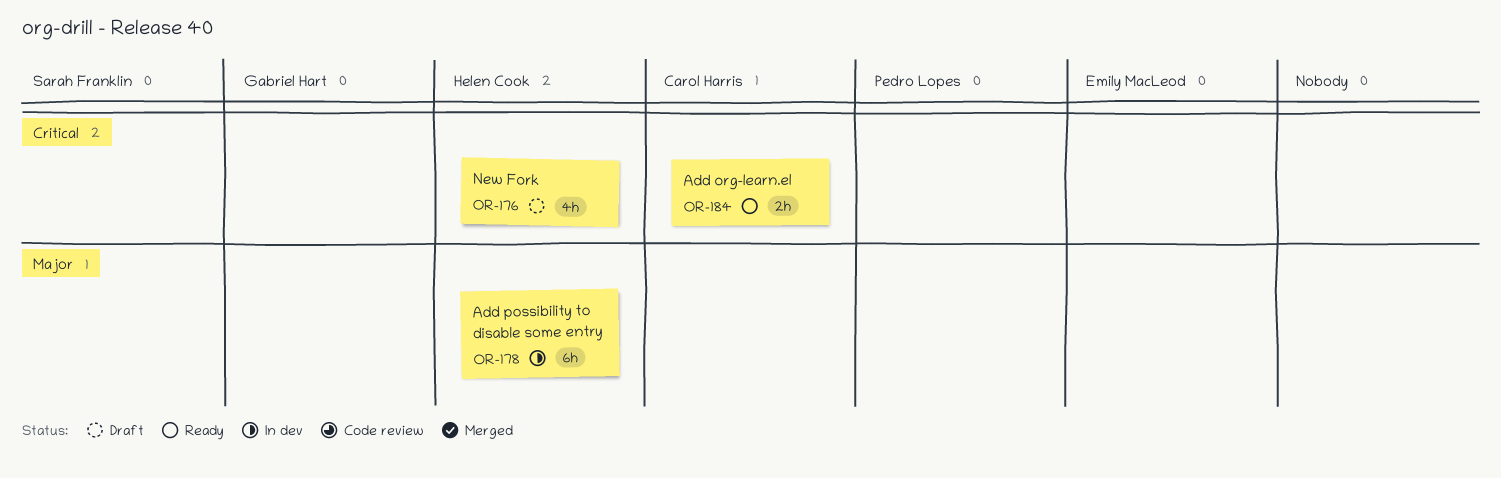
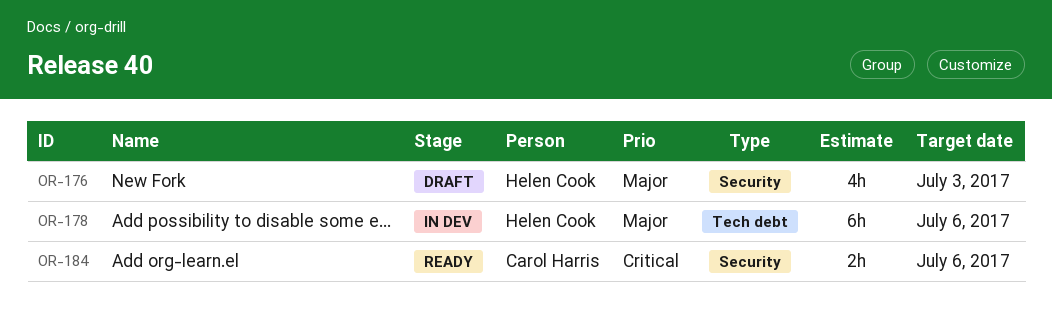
OR-176, priority: Critical -> Major

